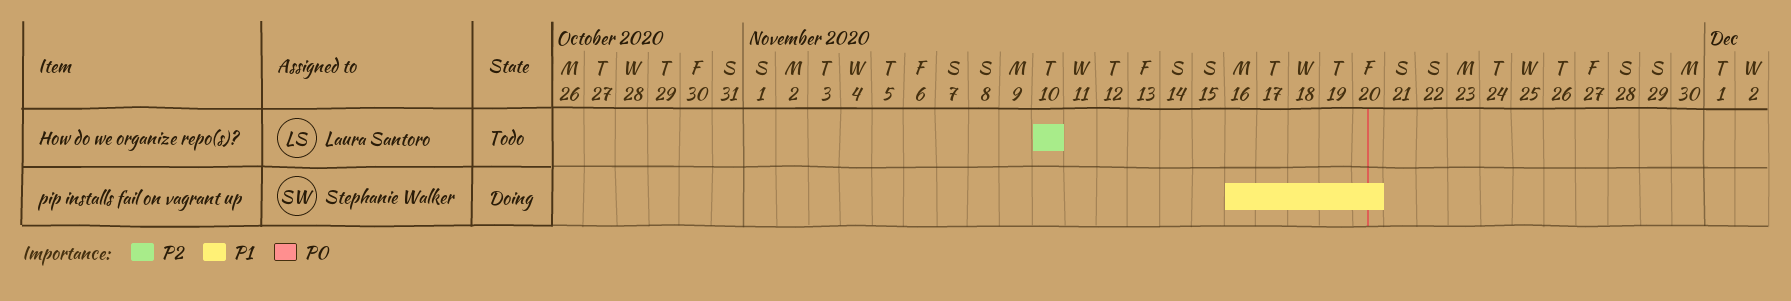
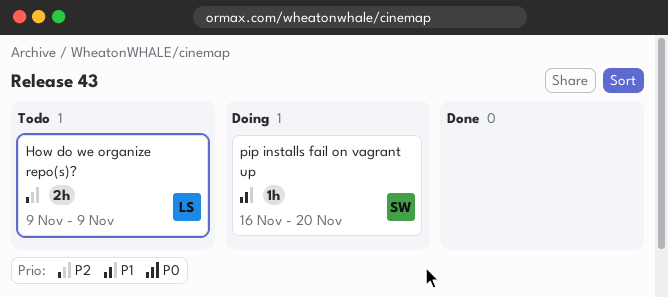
How do we organize repo(s)?, start: Nov 10 -> Nov 9
How do we organize repo(s)?, due: Nov 10 -> Nov 9

